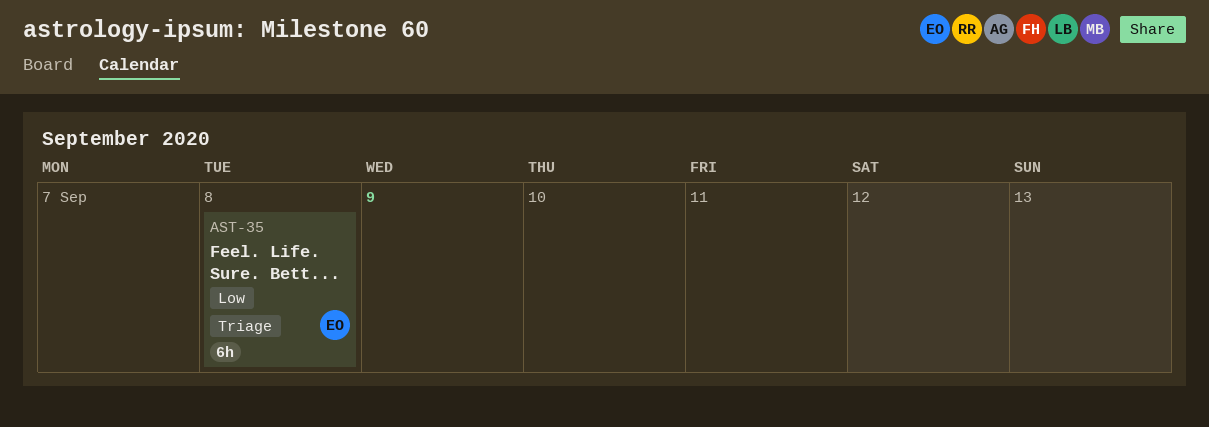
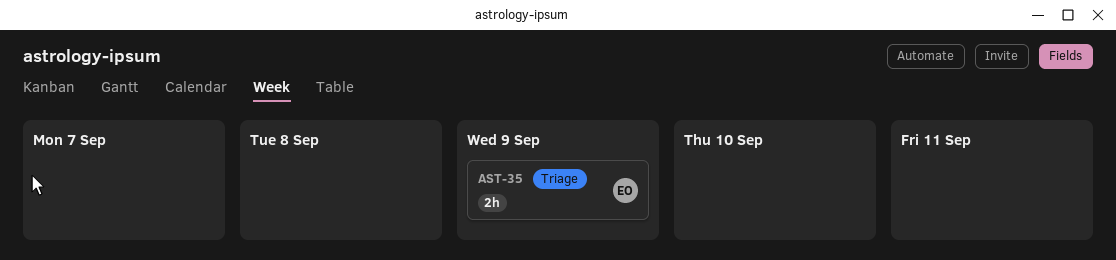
AST-35, estimate: 6h -> 2h
AST-35, due: Sep 8 -> Sep 9

